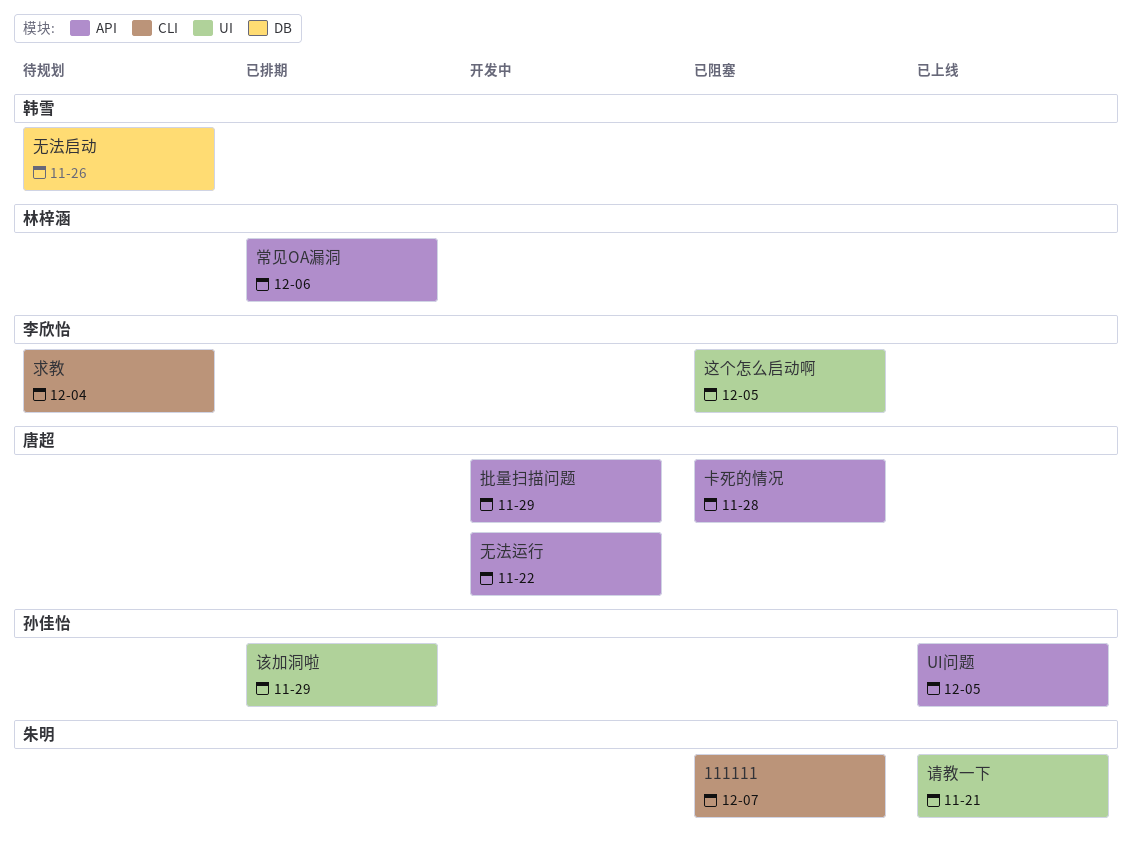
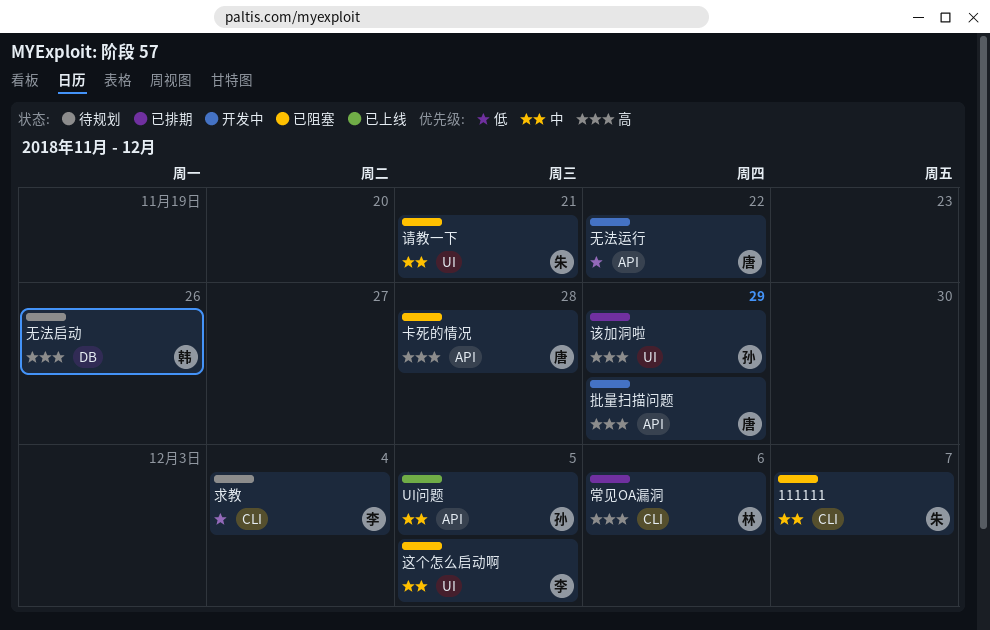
常见OA漏洞, label: API -> CLI
请教一下, status: 已上线 -> 已阻塞

